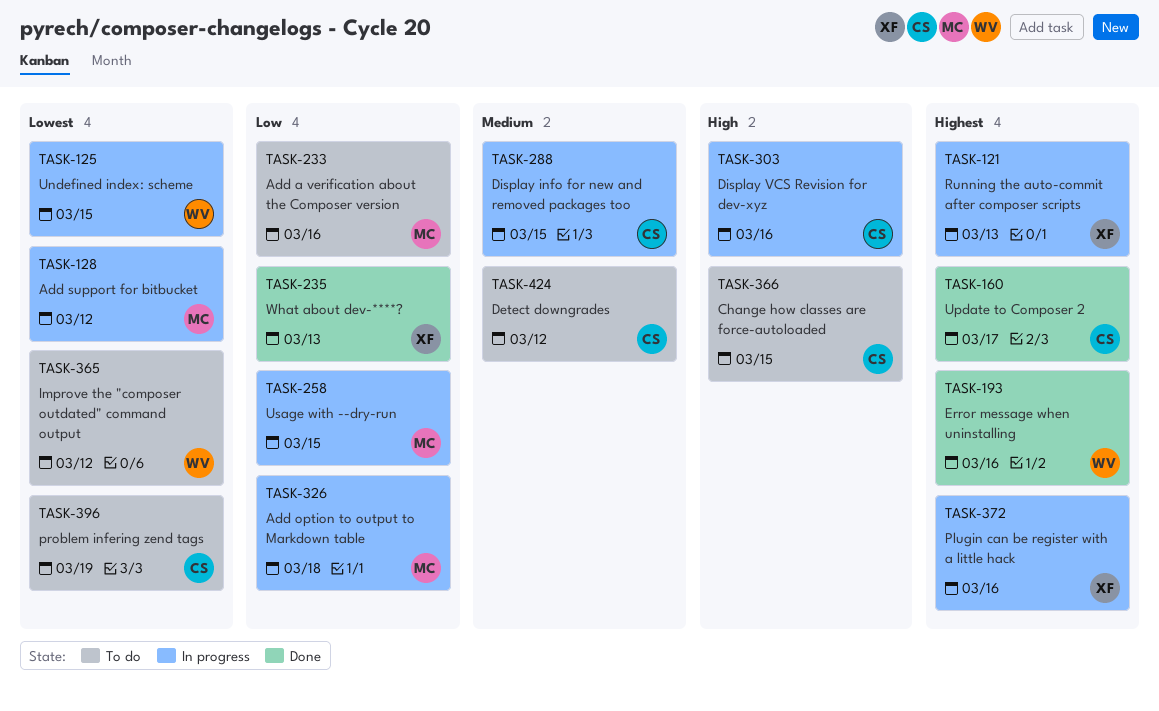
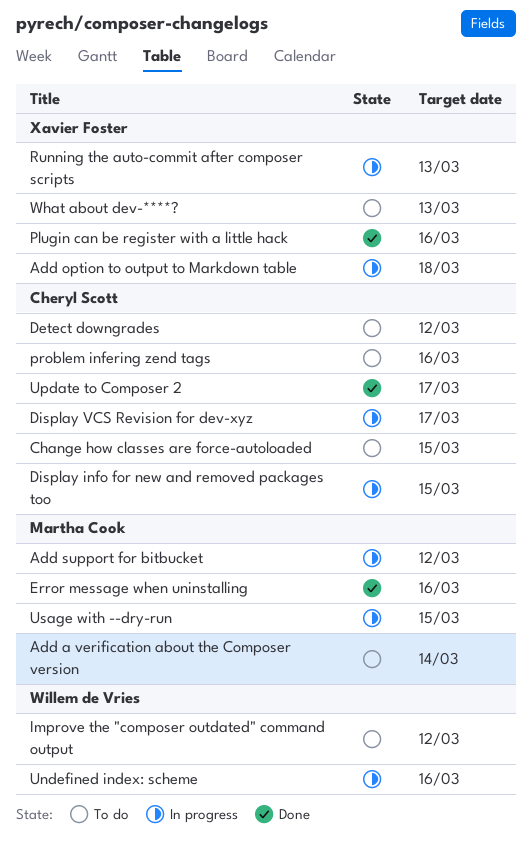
Add a verification about the Composer version, due: Mar 16 -> Mar 14
Add option to output to Markdown table, owner: Martha Cook -> Xavier Foster
Display VCS Revision for dev-xyz, due: Mar 16 -> Mar 17
Error message when uninstalling, owner: Willem de Vries -> Martha Cook
Plugin can be register with a little hack, status: In progress -> Done
problem infering zend tags, due: Mar 19 -> Mar 16
Undefined index: scheme, due: Mar 15 -> Mar 16
What about dev-****?, status: Done -> To do

